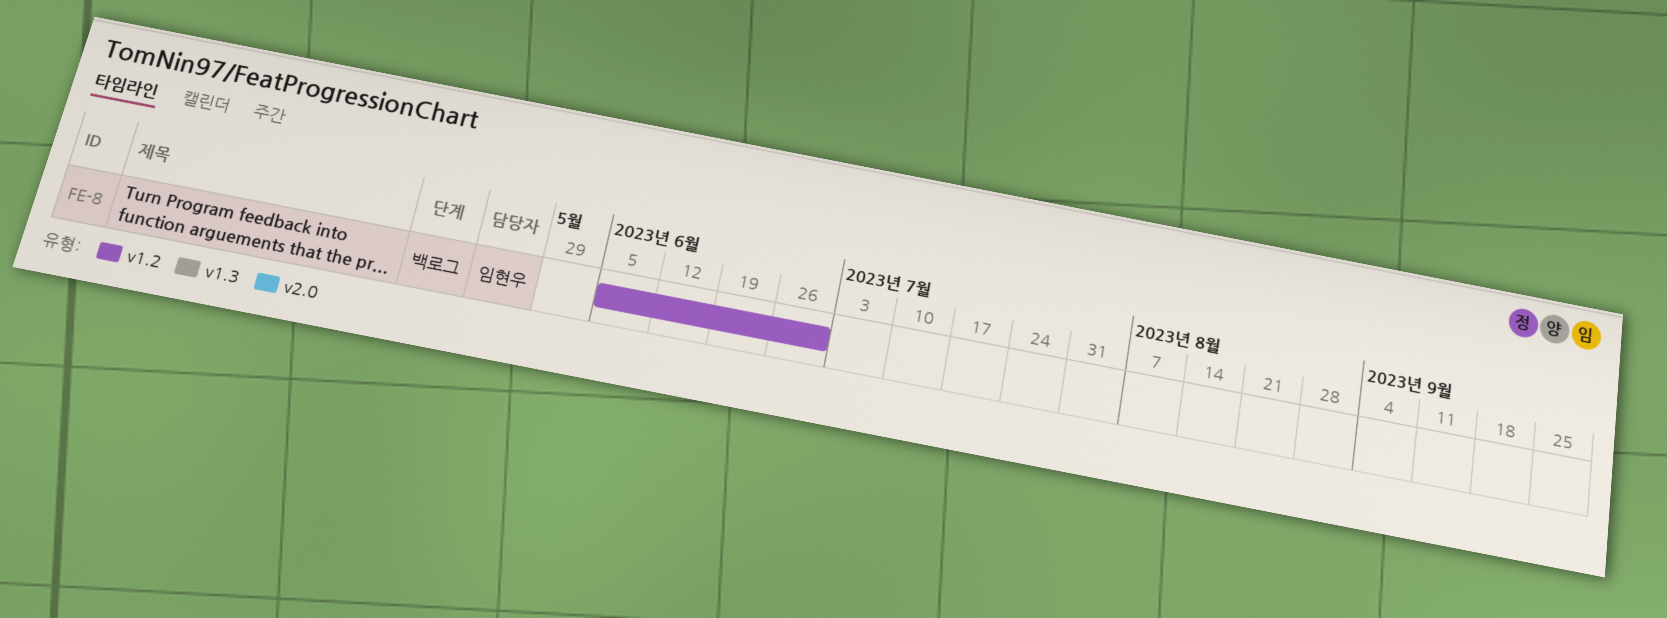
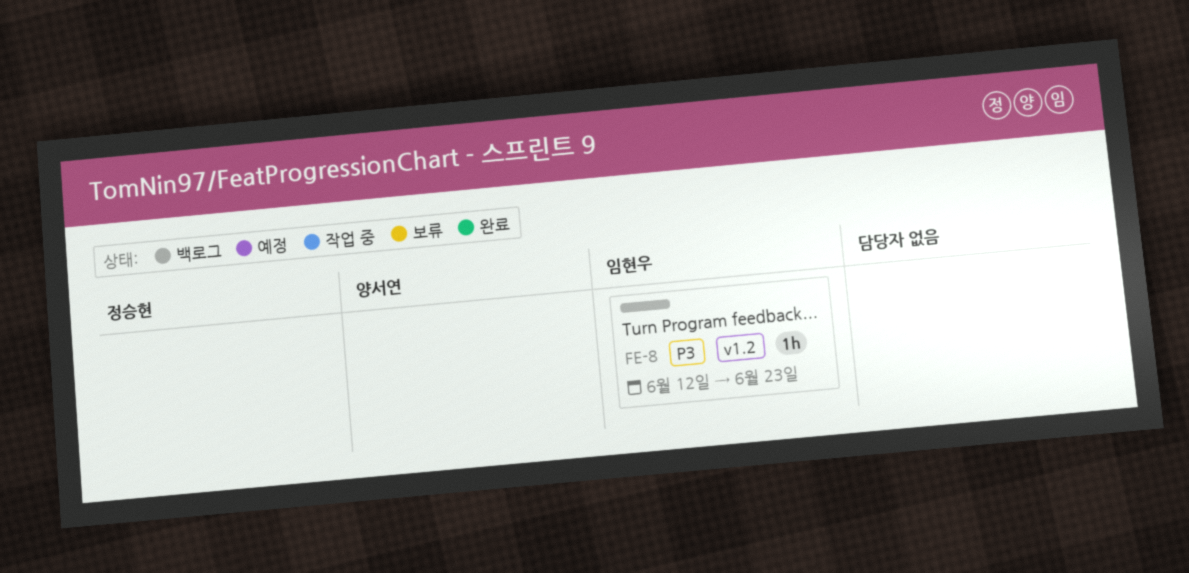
FE-8, start: Jun 5 -> Jun 12
FE-8, due: Jun 30 -> Jun 23

